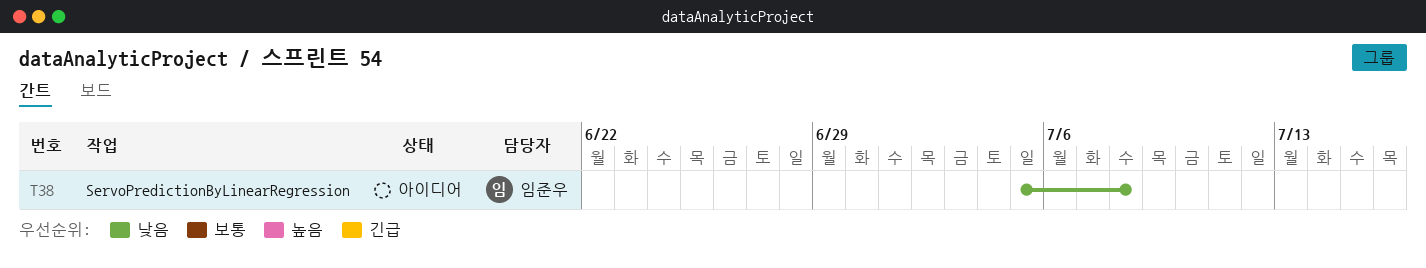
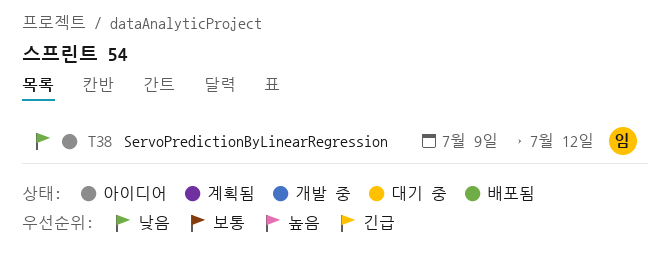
T38, start: Jul 5 -> Jul 9
T38, due: Jul 8 -> Jul 12

